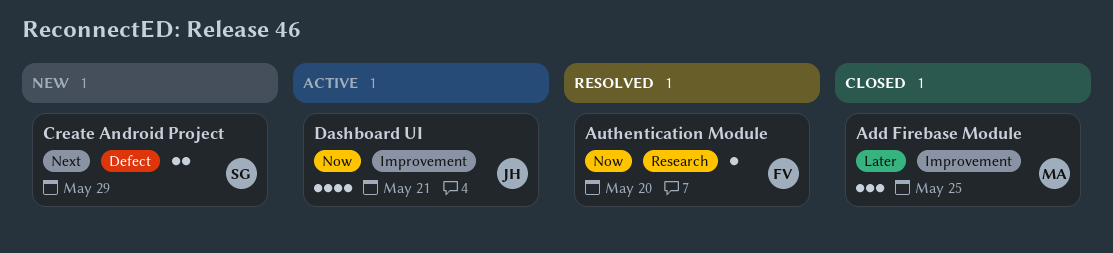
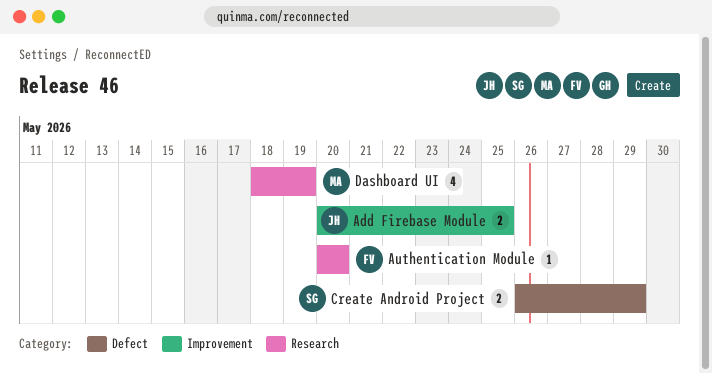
Add Firebase Module, owner: MA -> JH
Add Firebase Module, estimate: 3 -> 2
Dashboard UI, owner: JH -> MA
Dashboard UI, label: Improvement -> Research
Dashboard UI, due: May 21 -> May 19

